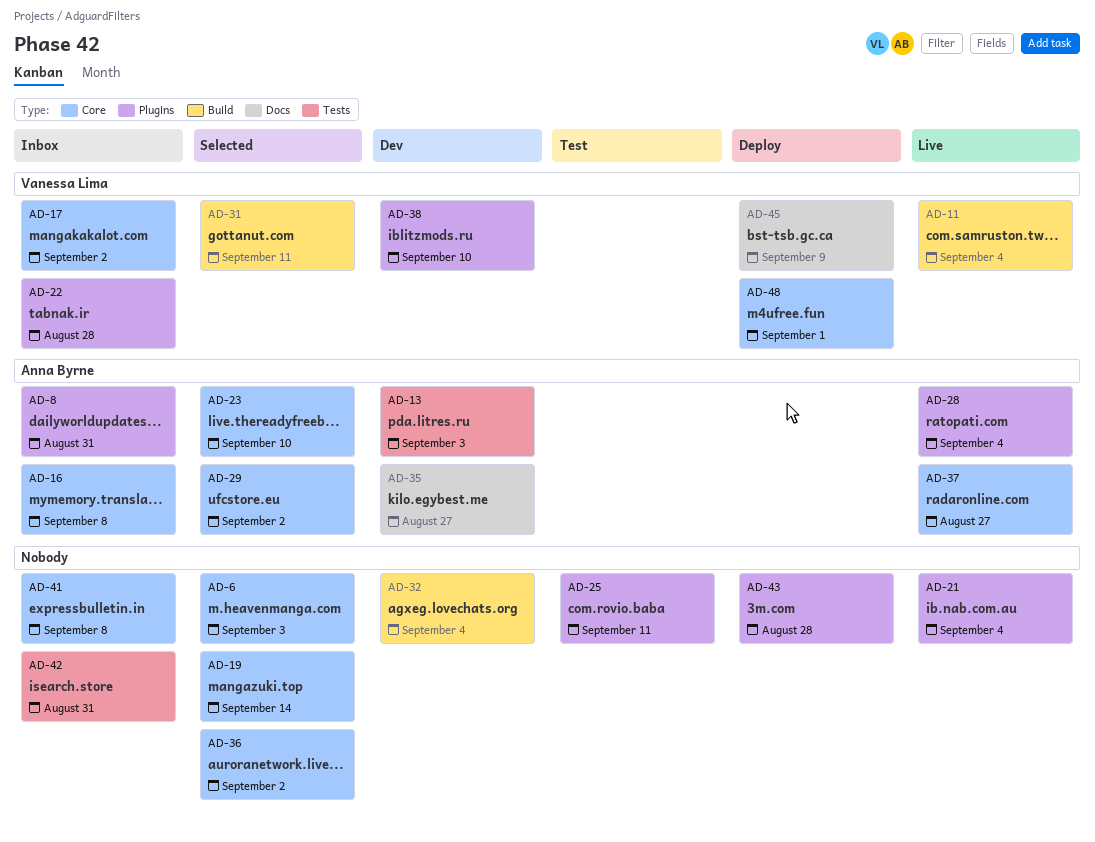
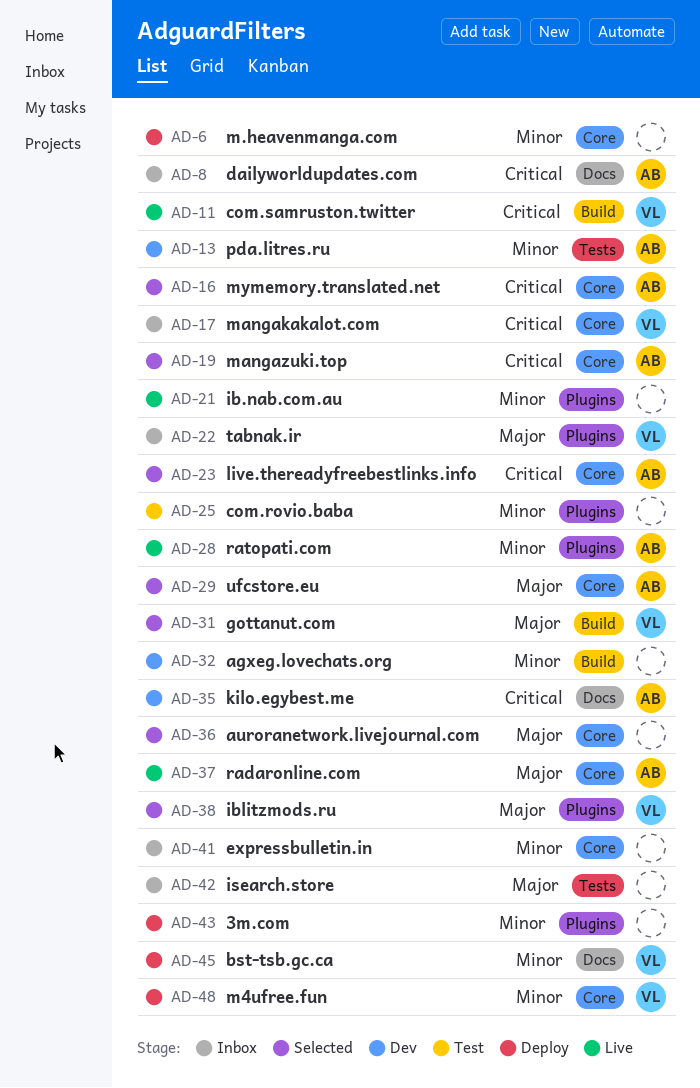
AD-6, status: Selected -> Deploy
AD-8, label: Plugins -> Docs
AD-16, status: Inbox -> Selected
AD-19, owner: none -> Anna Byrne
AD-38, status: Dev -> Selected

